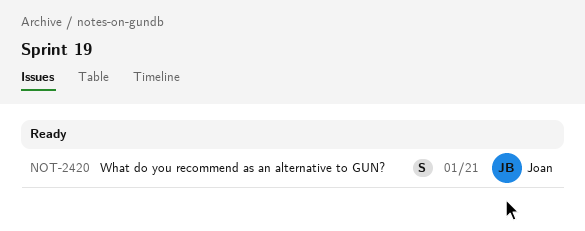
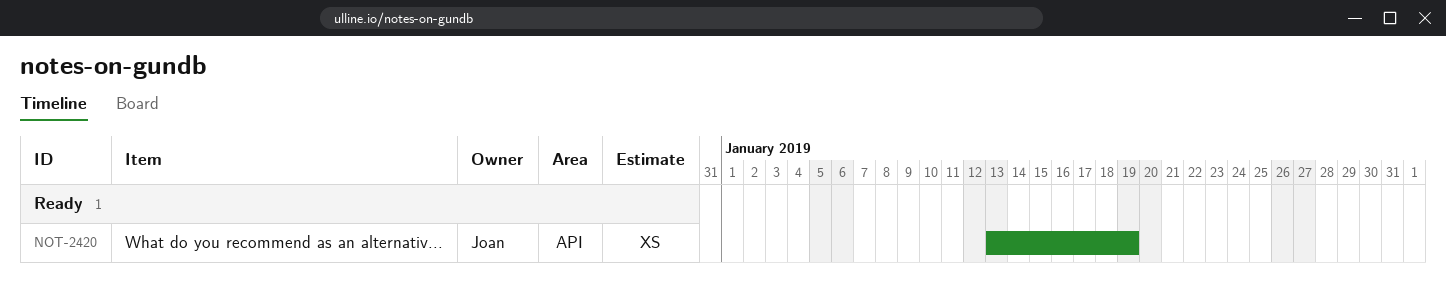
NOT-2420, estimate: S -> XS
NOT-2420, due: Jan 21 -> Jan 19

